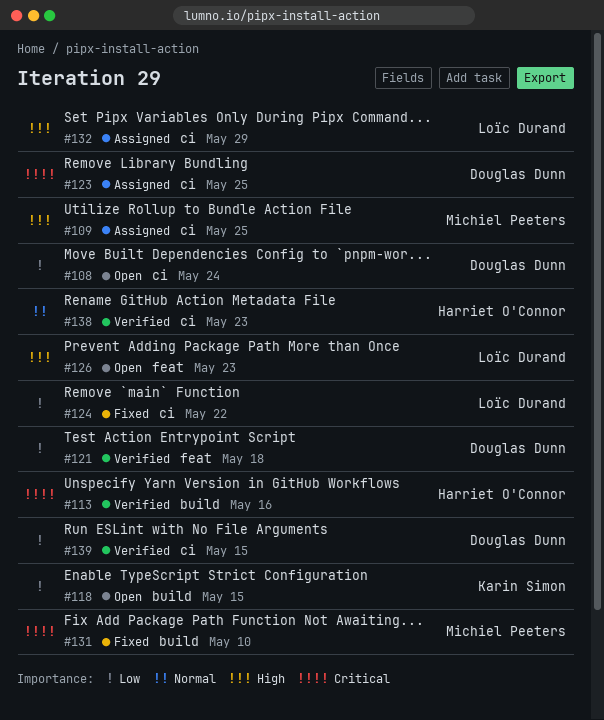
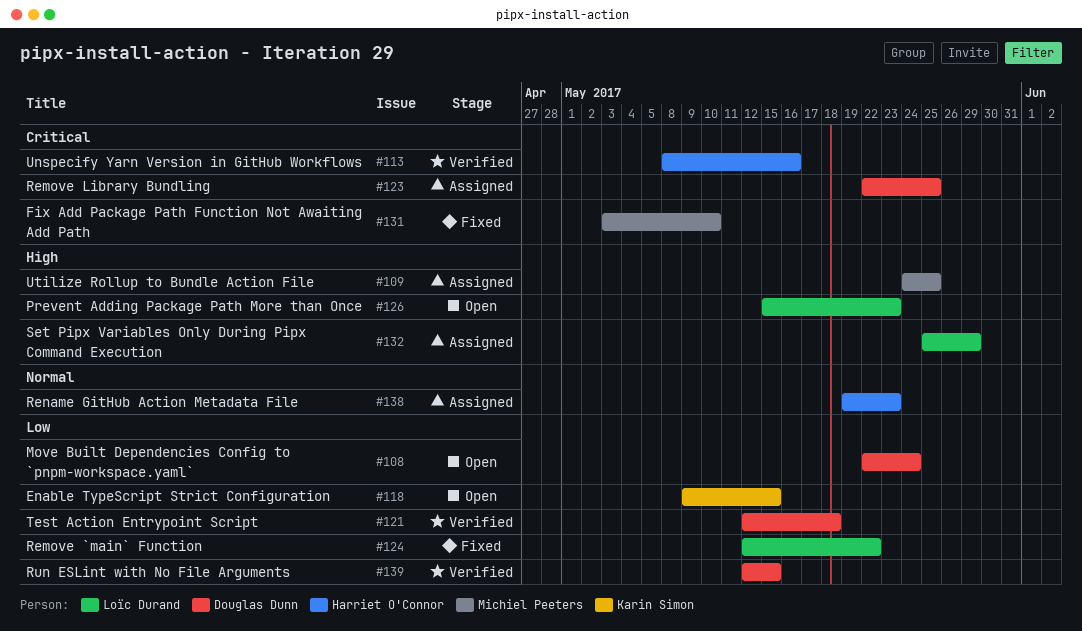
#138, status: Verified -> Assigned

